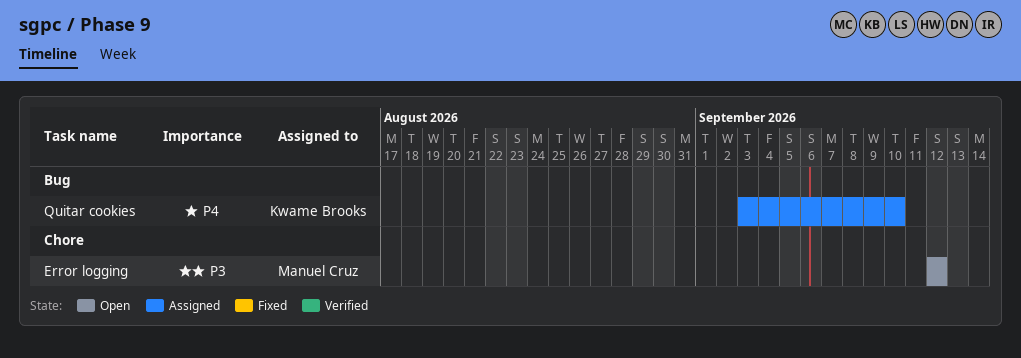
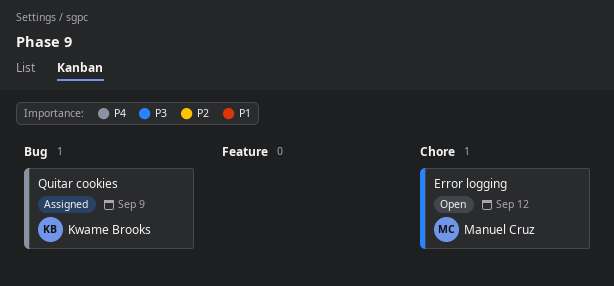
Quitar cookies, due: Sep 10 -> Sep 9

